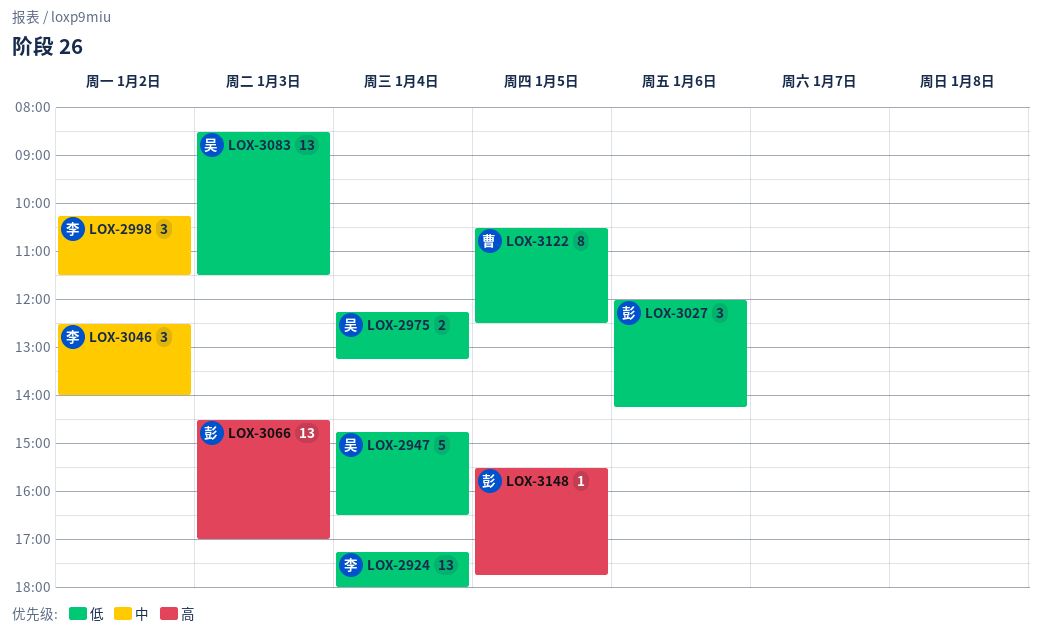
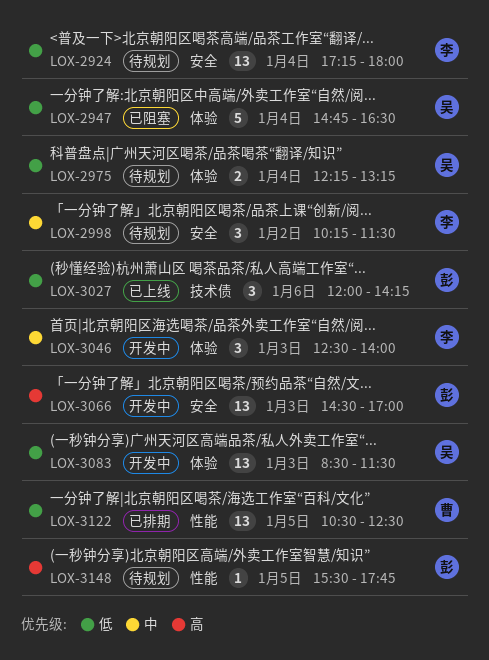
LOX-3046, day: Jan 2 -> Jan 3
LOX-3122, estimate: 8 -> 13

